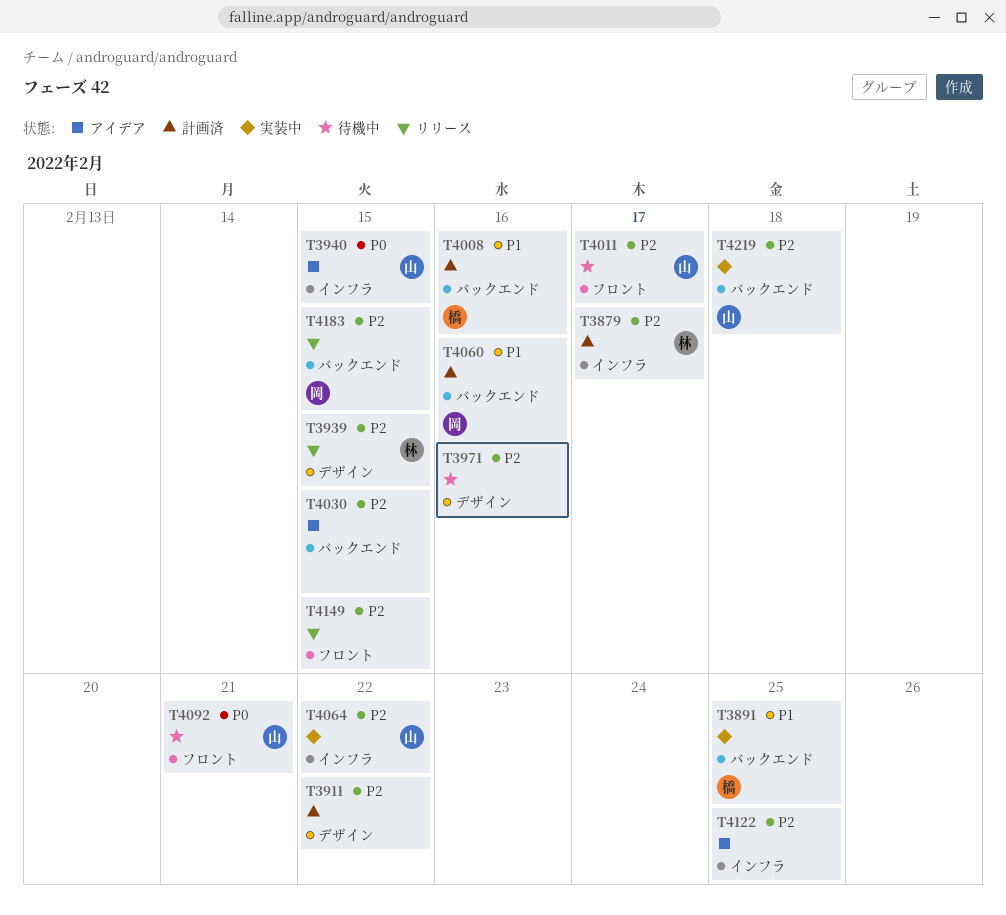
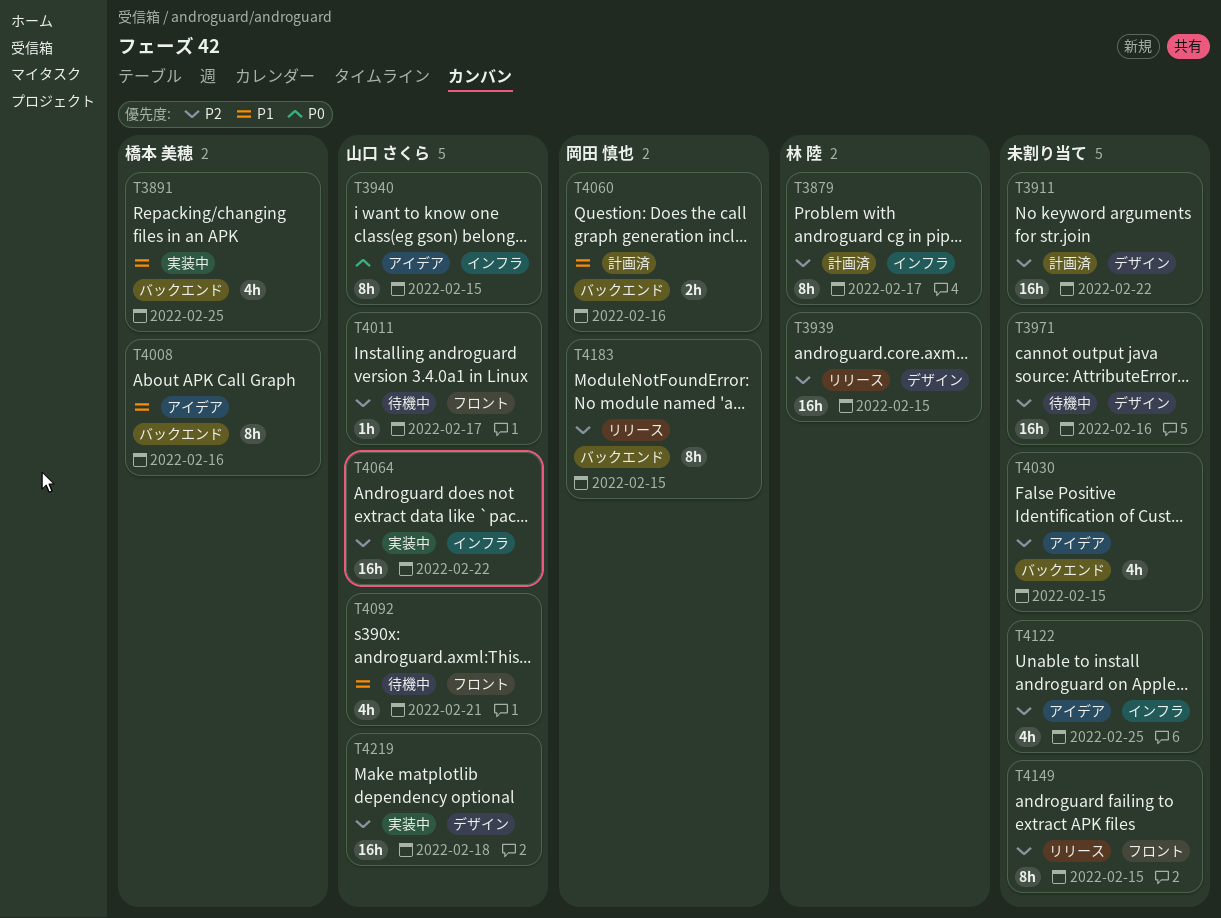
T4008, status: 計画済 -> アイデア
T4092, priority: P0 -> P1
T4219, label: バックエンド -> デザイン

